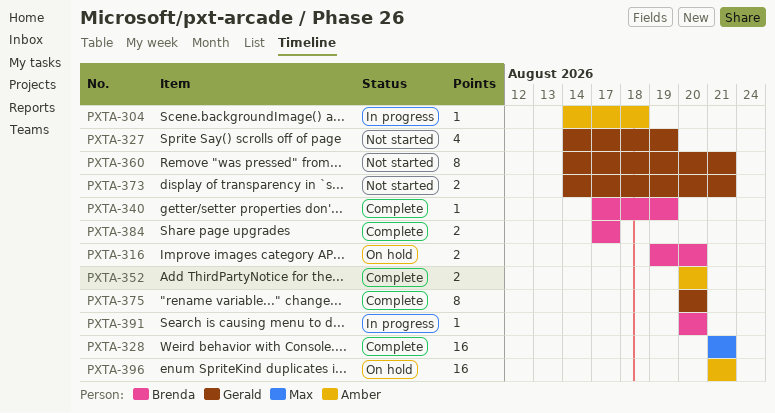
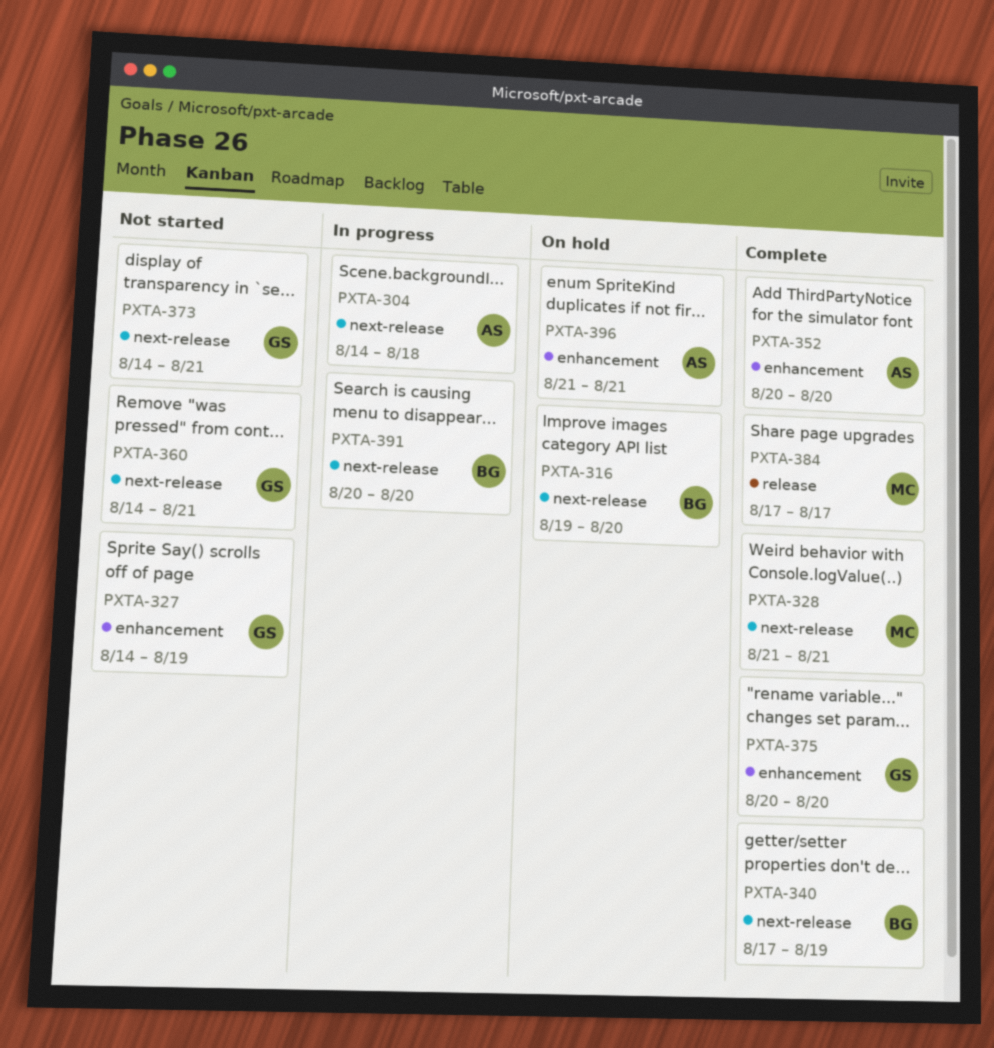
PXTA-384, owner: Brenda -> Max

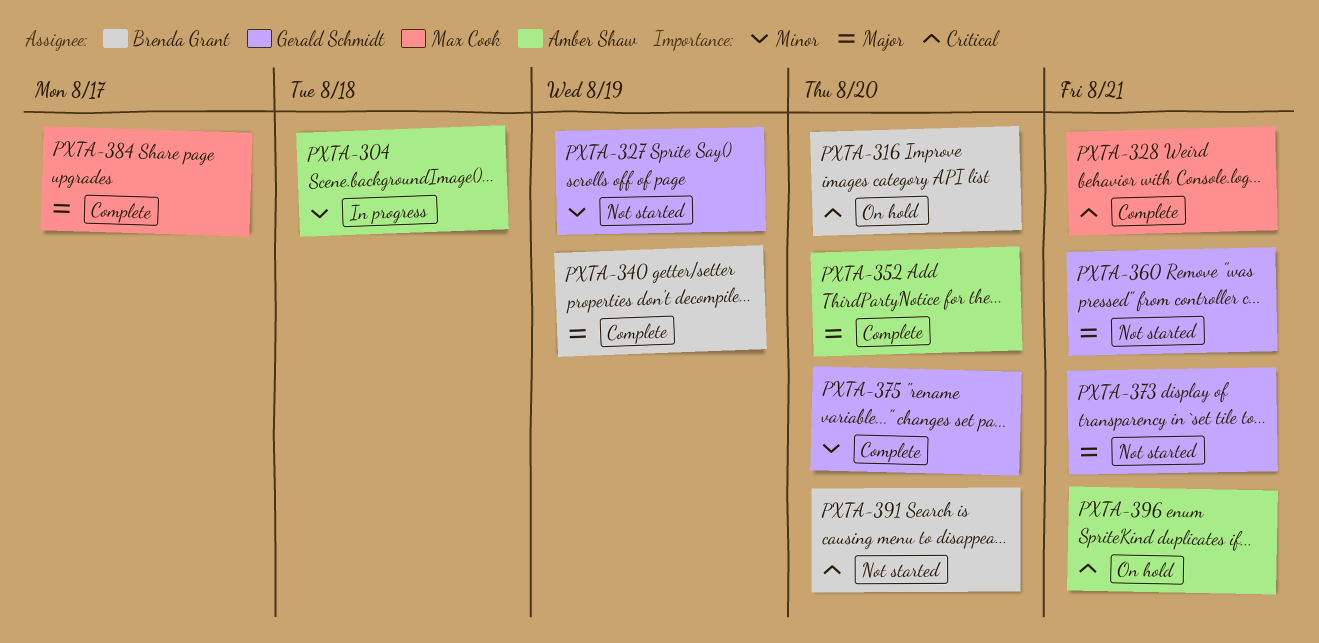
PXTA-391, status: In progress -> Not started

